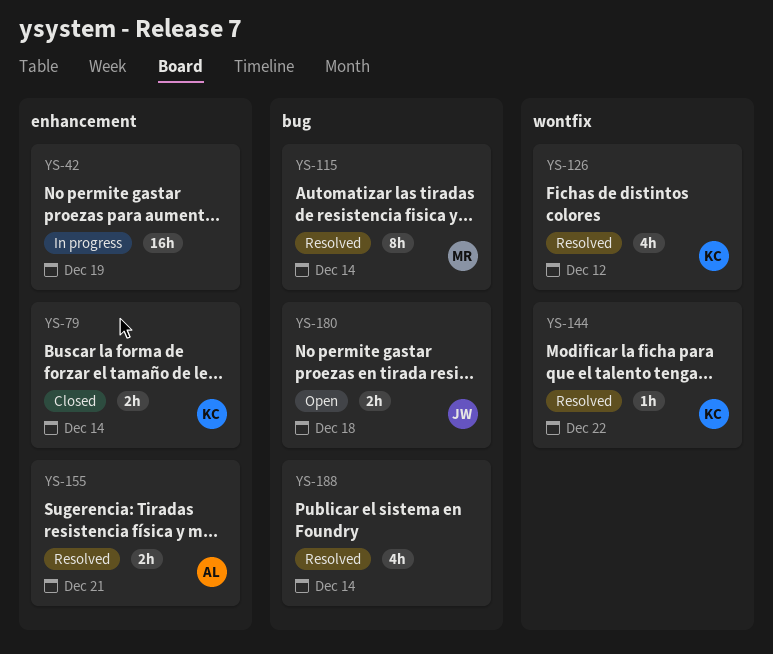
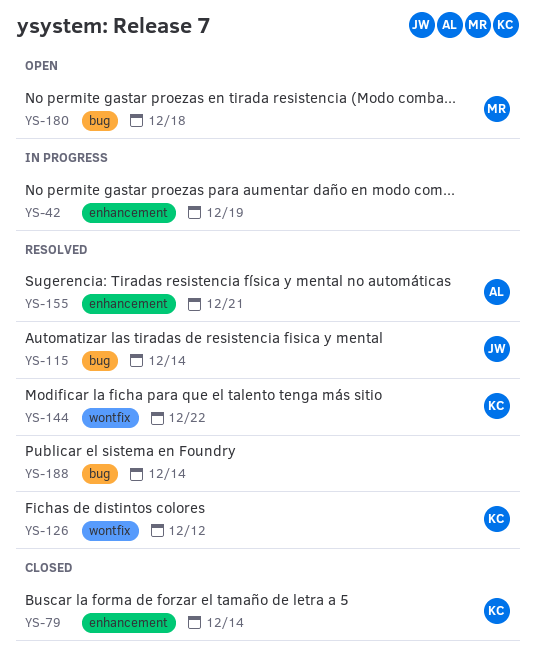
YS-115, owner: MR -> JW
YS-180, owner: JW -> MR

